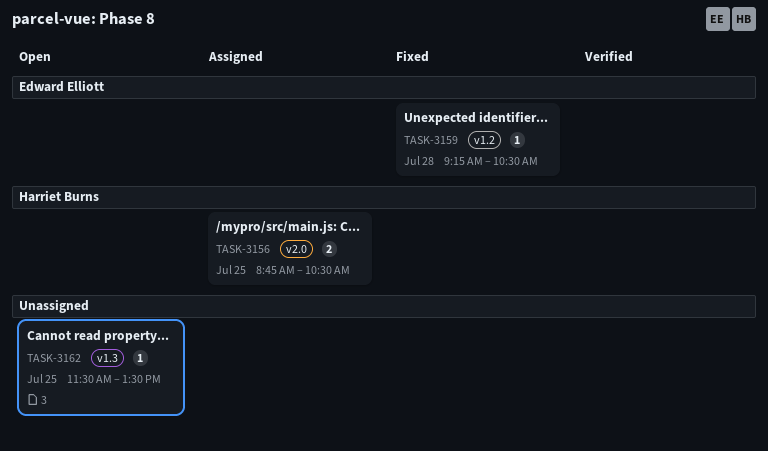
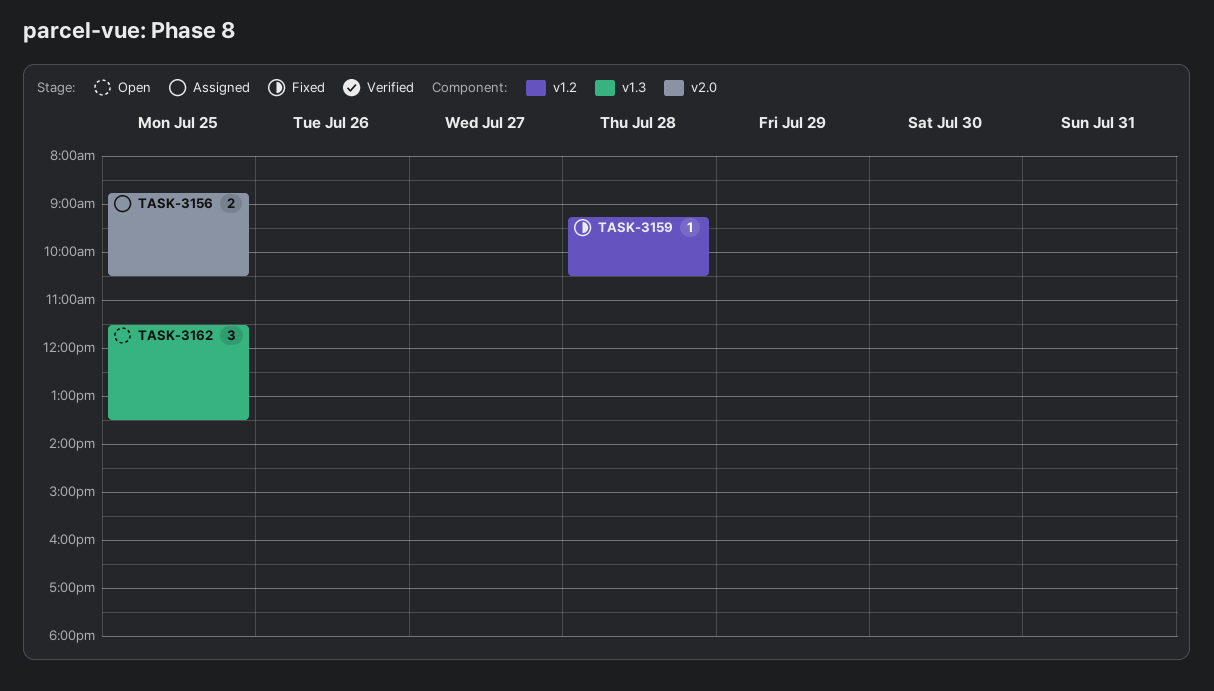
TASK-3162, estimate: 1 -> 3

